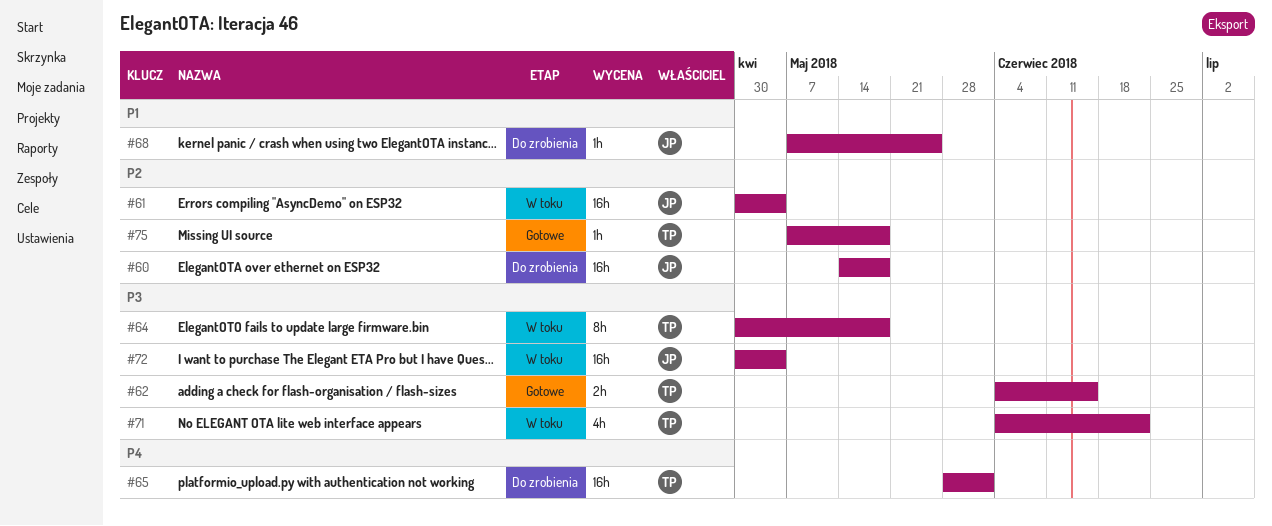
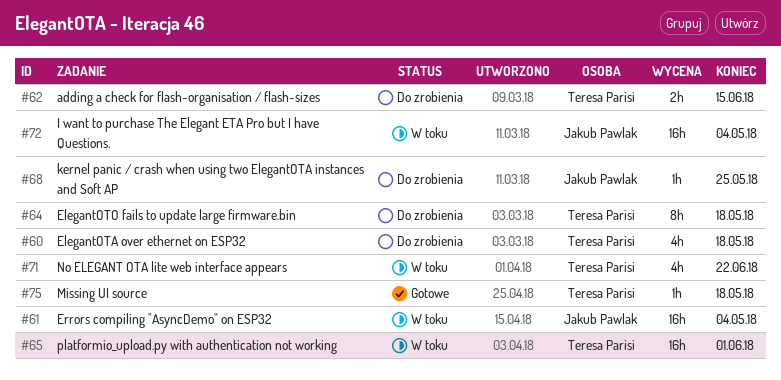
#60, owner: Jakub Pawlak -> Teresa Parisi
#60, estimate: 16h -> 4h
#62, status: Gotowe -> Do zrobienia
#64, status: W toku -> Do zrobienia
#65, status: Do zrobienia -> W toku

